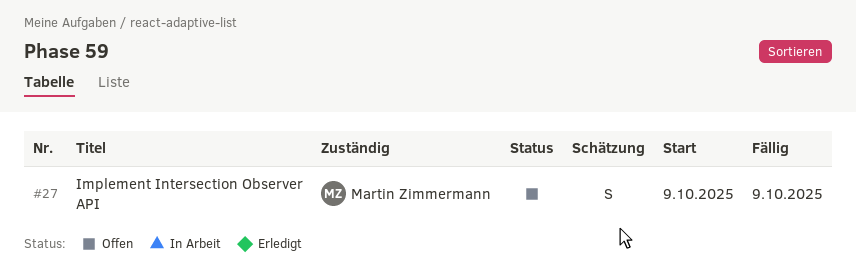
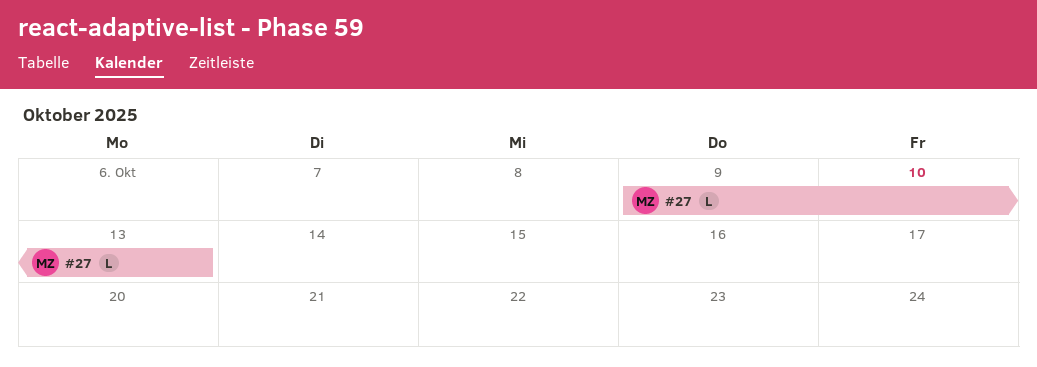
#27, estimate: S -> L
#27, due: Oct 9 -> Oct 13

